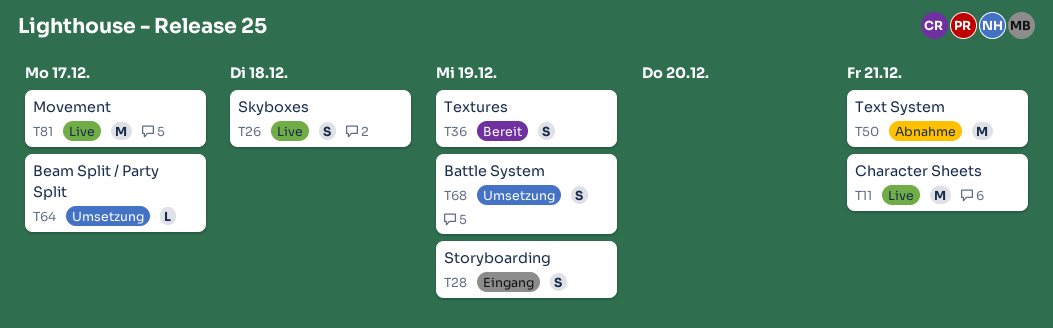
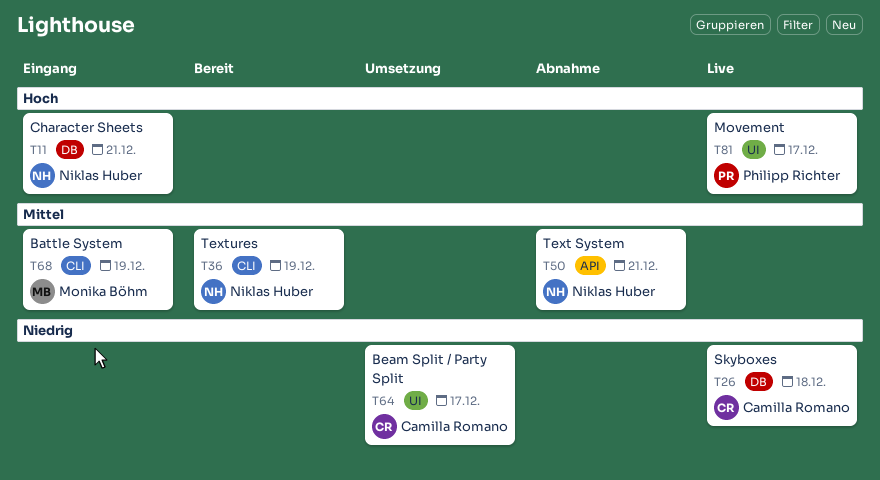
T11, status: Live -> Eingang
T28: present -> none
T68, status: Umsetzung -> Eingang

